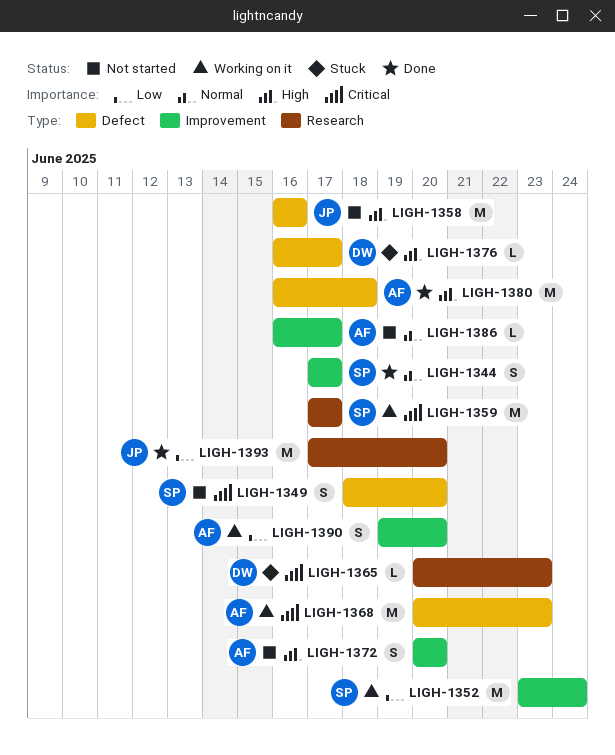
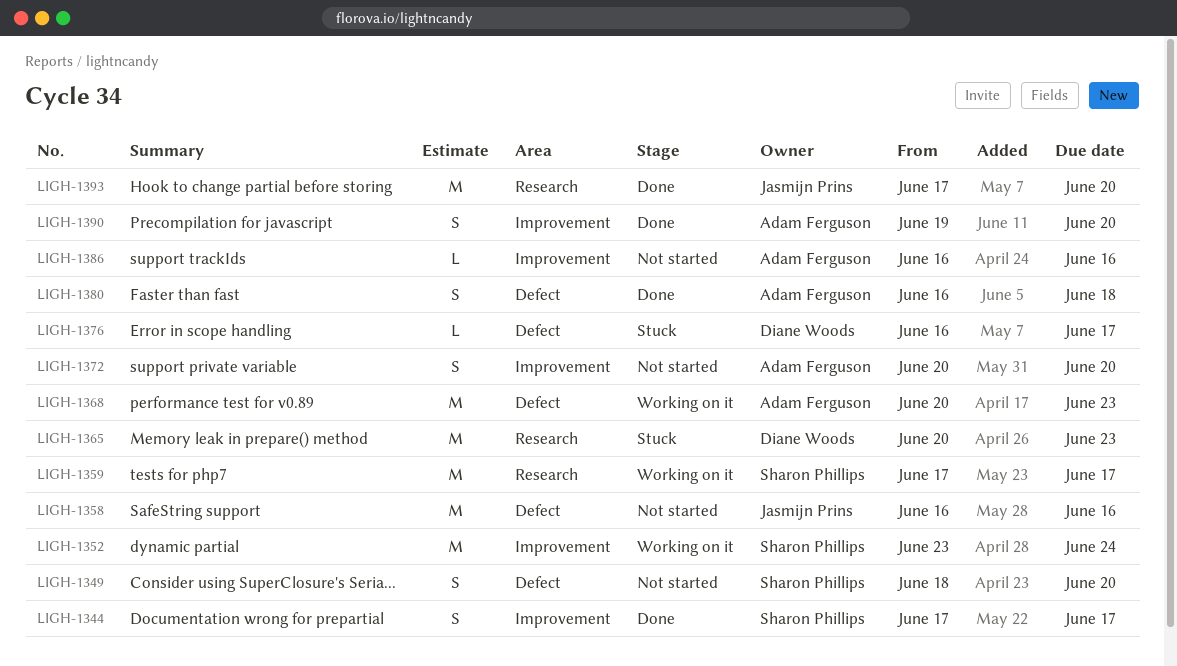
LIGH-1365, estimate: L -> M
LIGH-1380, estimate: M -> S
LIGH-1386, due: Jun 17 -> Jun 16
LIGH-1390, status: Working on it -> Done

